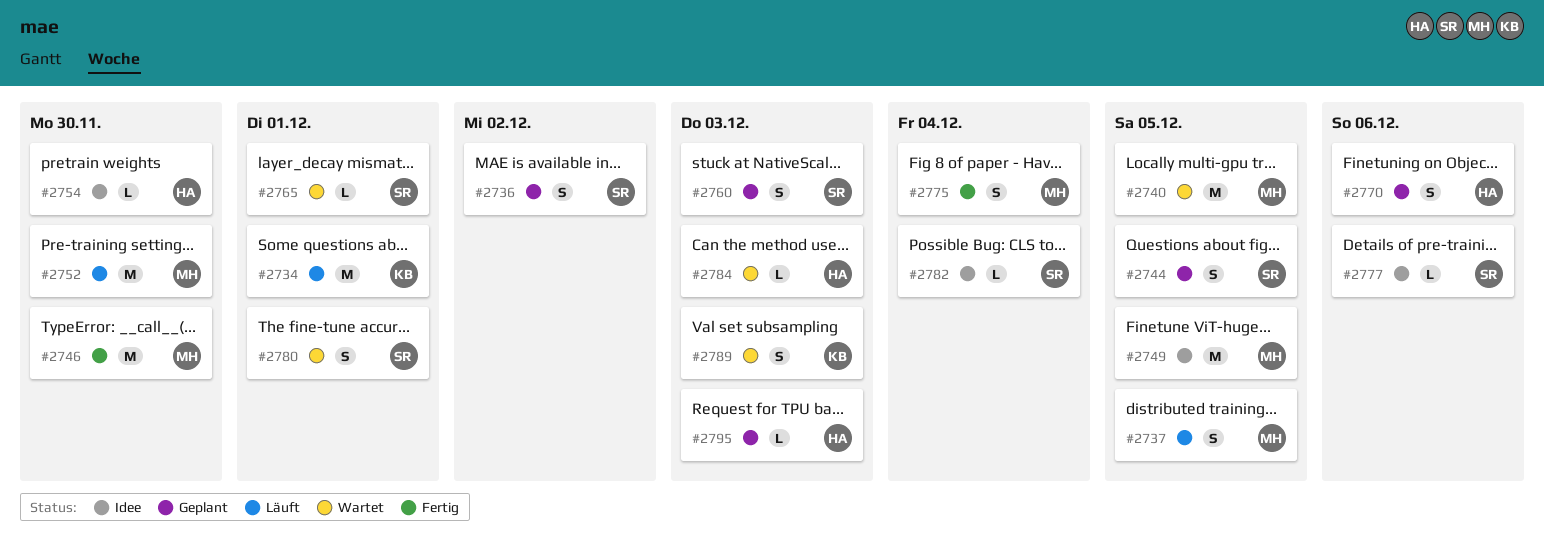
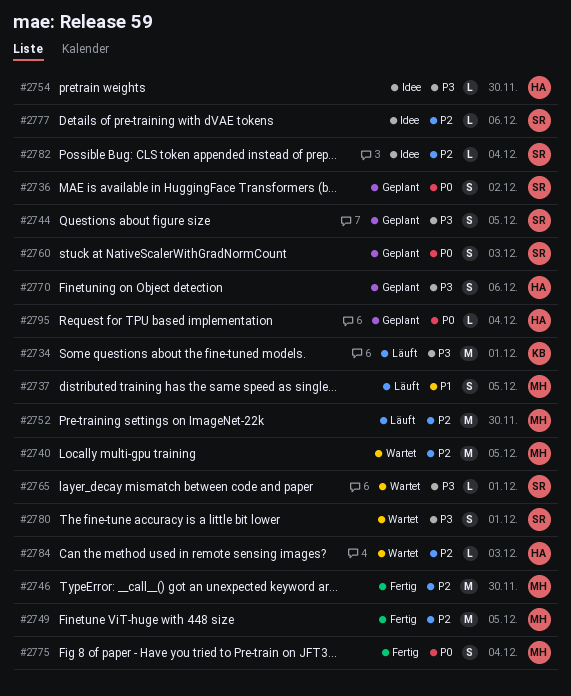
#2749, status: Idee -> Fertig
#2789: present -> none
#2795, due: Dec 3 -> Dec 4

